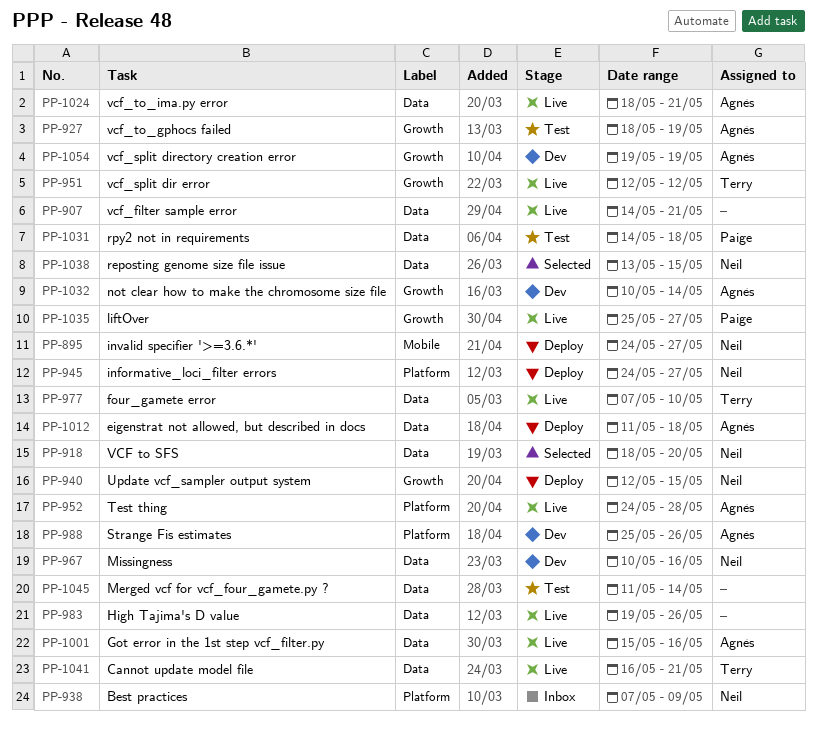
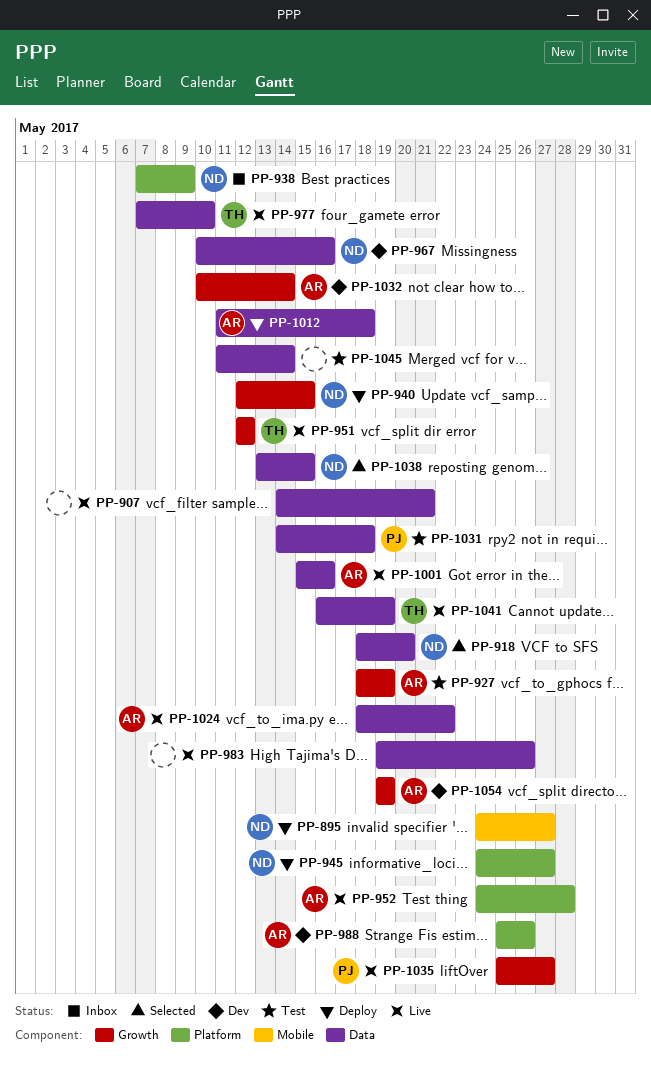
PP-1024, due: May 21 -> May 22
PP-1041, due: May 21 -> May 19

